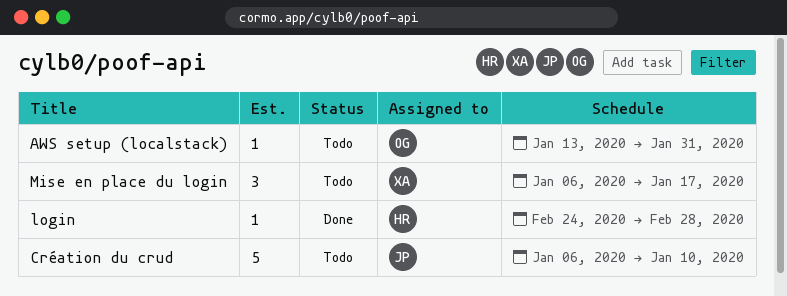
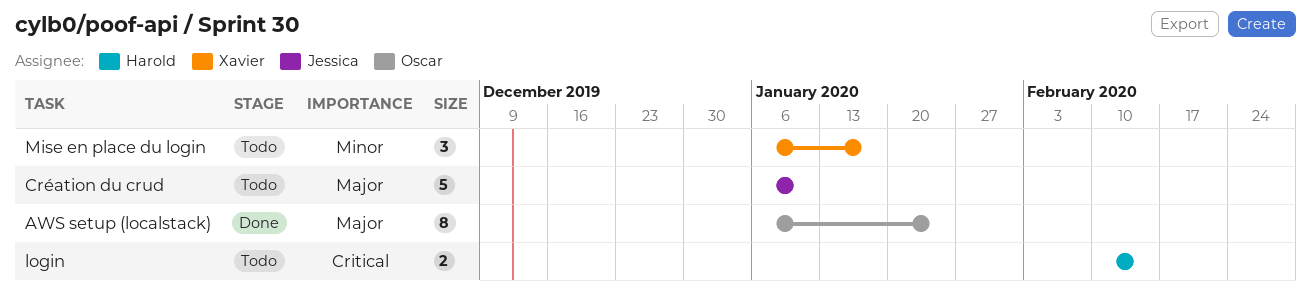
AWS setup (localstack), status: Todo -> Done
AWS setup (localstack), estimate: 1 -> 8
AWS setup (localstack), start: Jan 13 -> Jan 6
AWS setup (localstack), due: Jan 31 -> Jan 24
login, status: Done -> Todo
login, estimate: 1 -> 2
login, start: Feb 24 -> Feb 10
login, due: Feb 28 -> Feb 14

